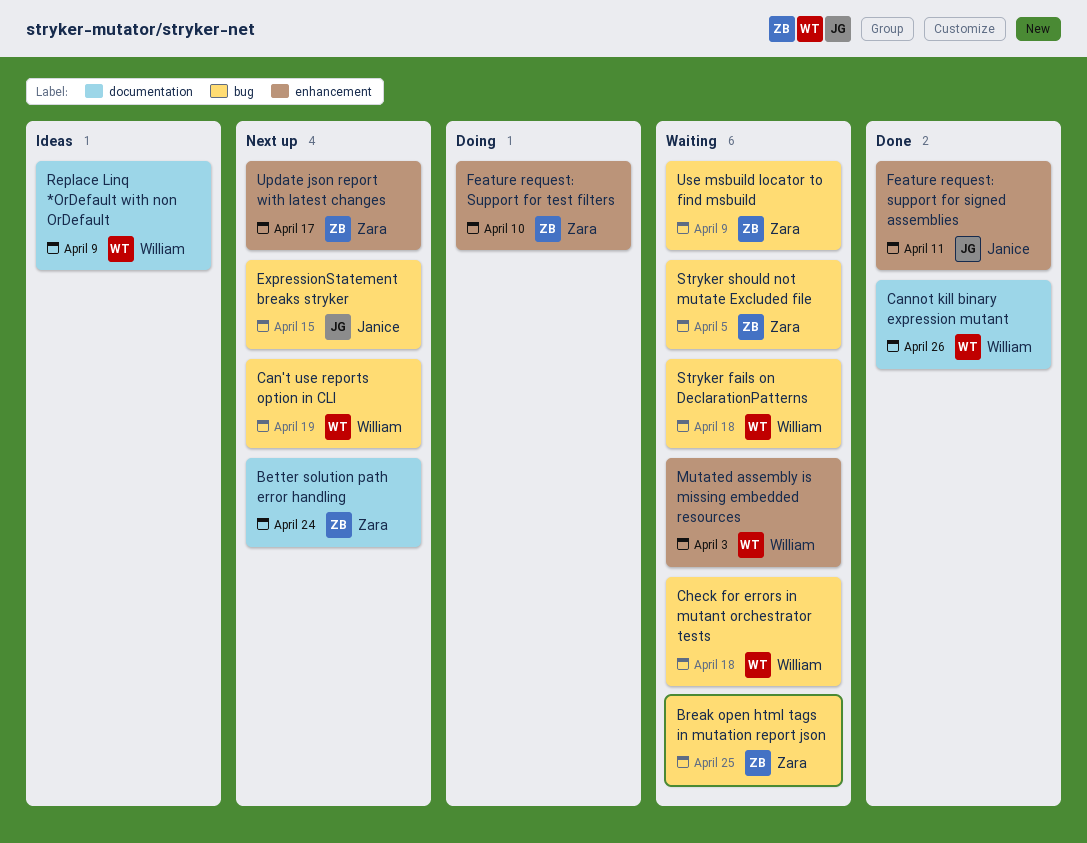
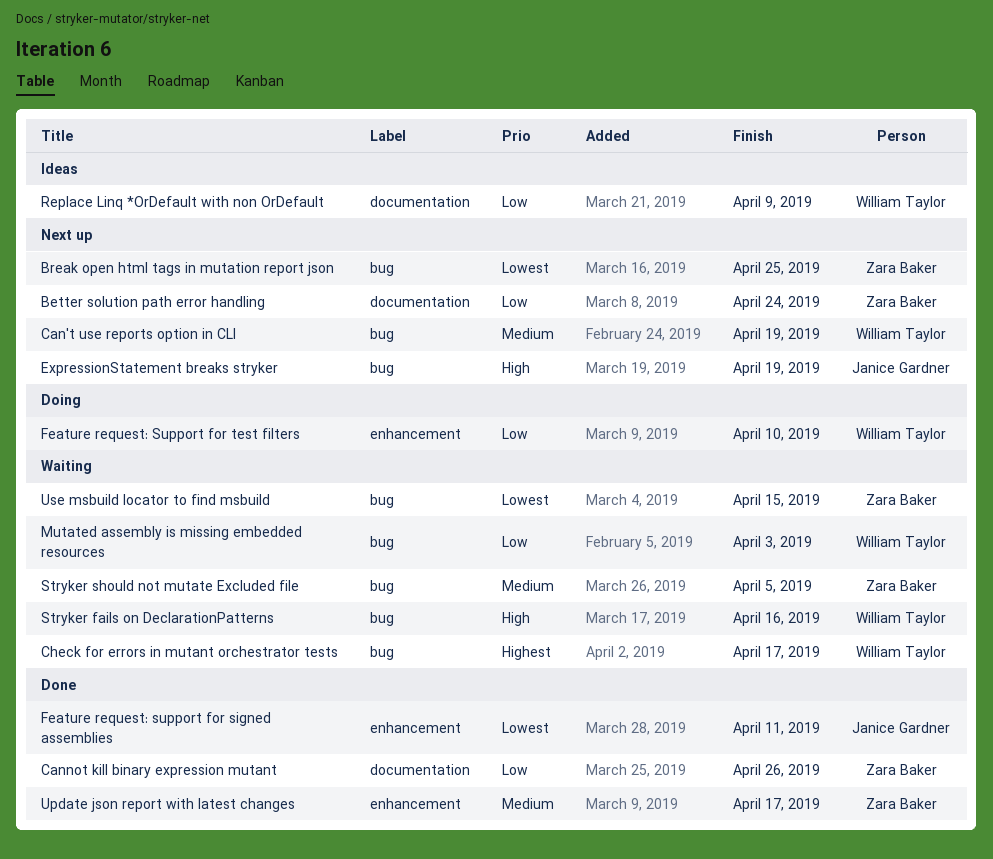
Break open html tags in mutation report json, status: Waiting -> Next up
Cannot kill binary expression mutant, owner: William Taylor -> Zara Baker
Check for errors in mutant orchestrator tests, due: Apr 18 -> Apr 17
ExpressionStatement breaks stryker, due: Apr 15 -> Apr 19
Feature request: Support for test filters, owner: Zara Baker -> William Taylor
Mutated assembly is missing embedded resources, label: enhancement -> bug
Stryker fails on DeclarationPatterns, due: Apr 18 -> Apr 16
Update json report with latest changes, status: Next up -> Done
Use msbuild locator to find msbuild, due: Apr 9 -> Apr 15

